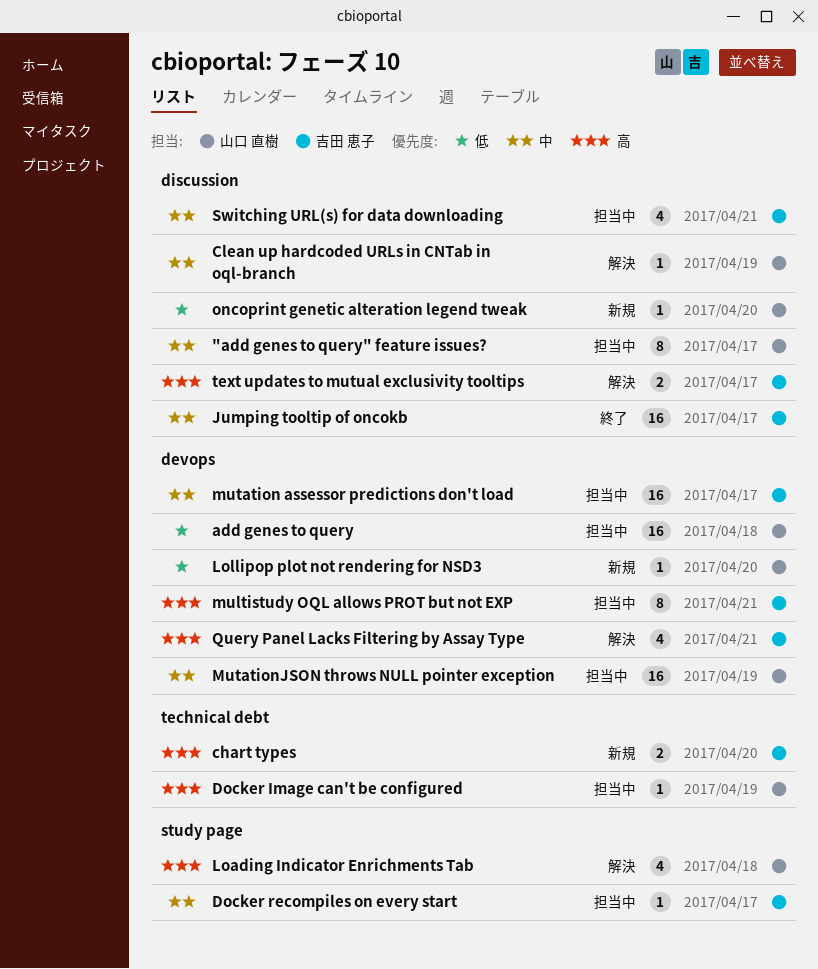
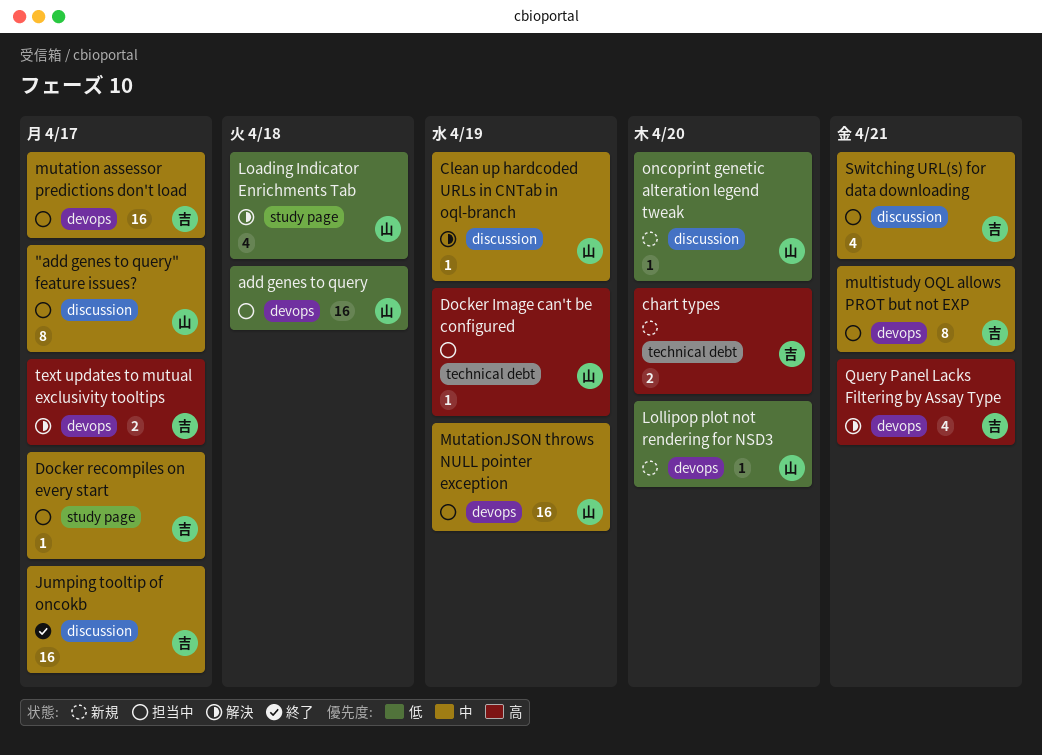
Loading Indicator Enrichments Tab, priority: 高 -> 低
multistudy OQL allows PROT but not EXP, priority: 高 -> 中
text updates to mutual exclusivity tooltips, label: discussion -> devops

